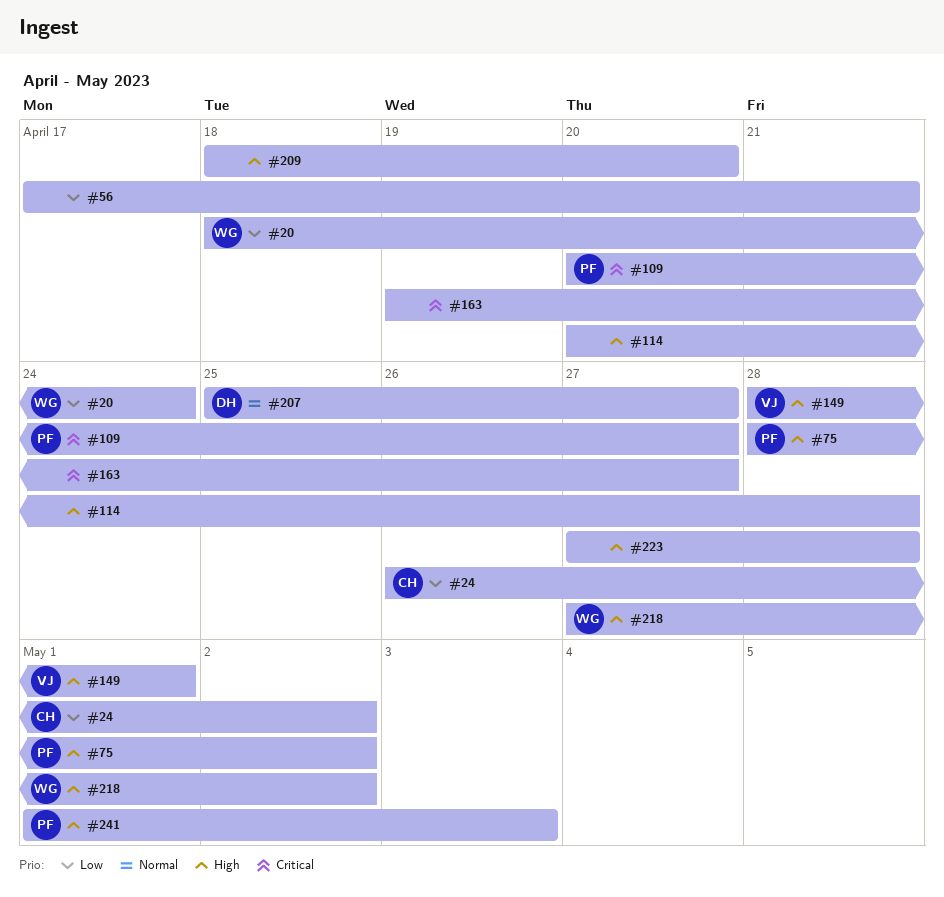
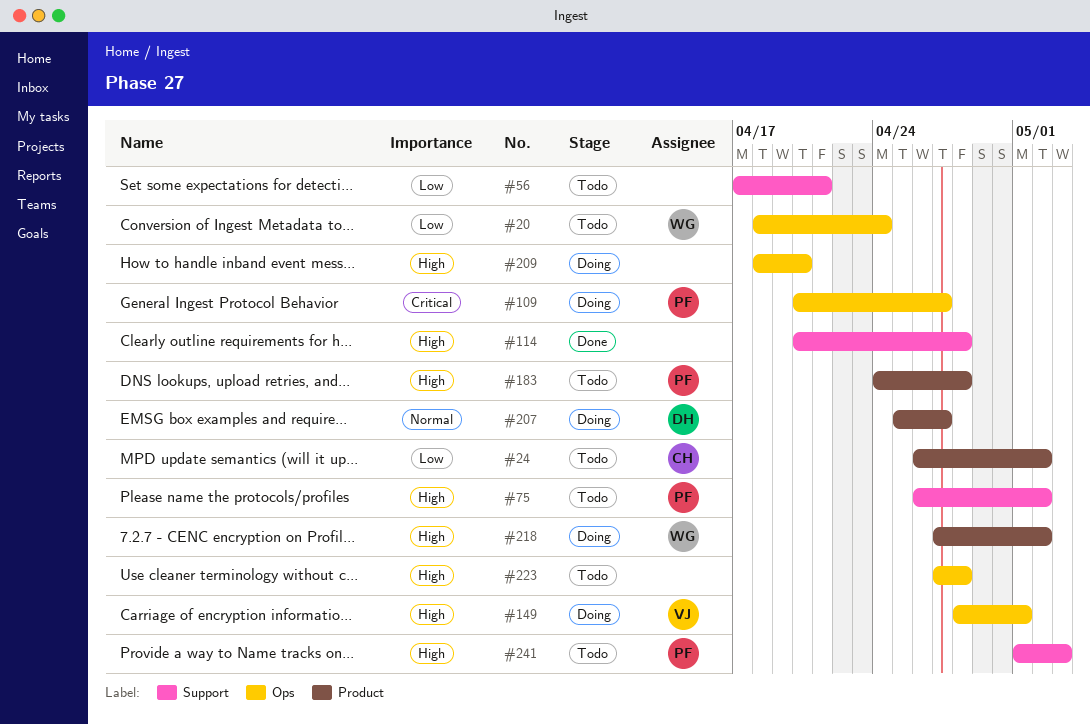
#75, start: Apr 28 -> Apr 26
#163: present -> none
#183: none -> present

